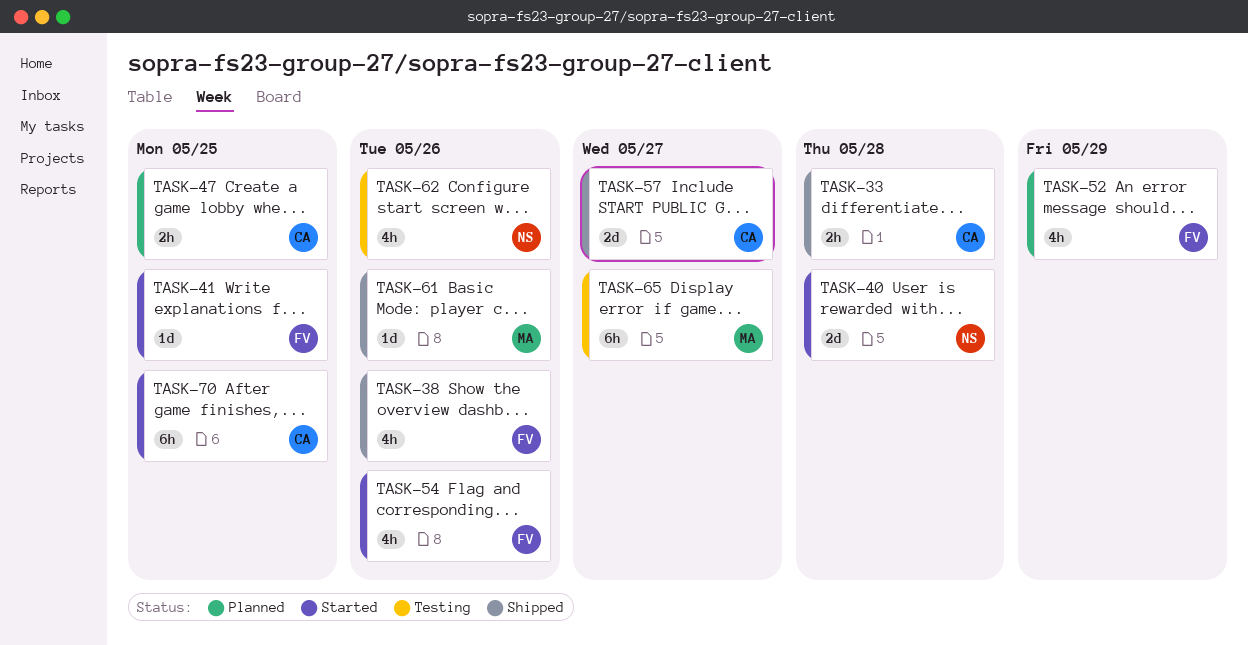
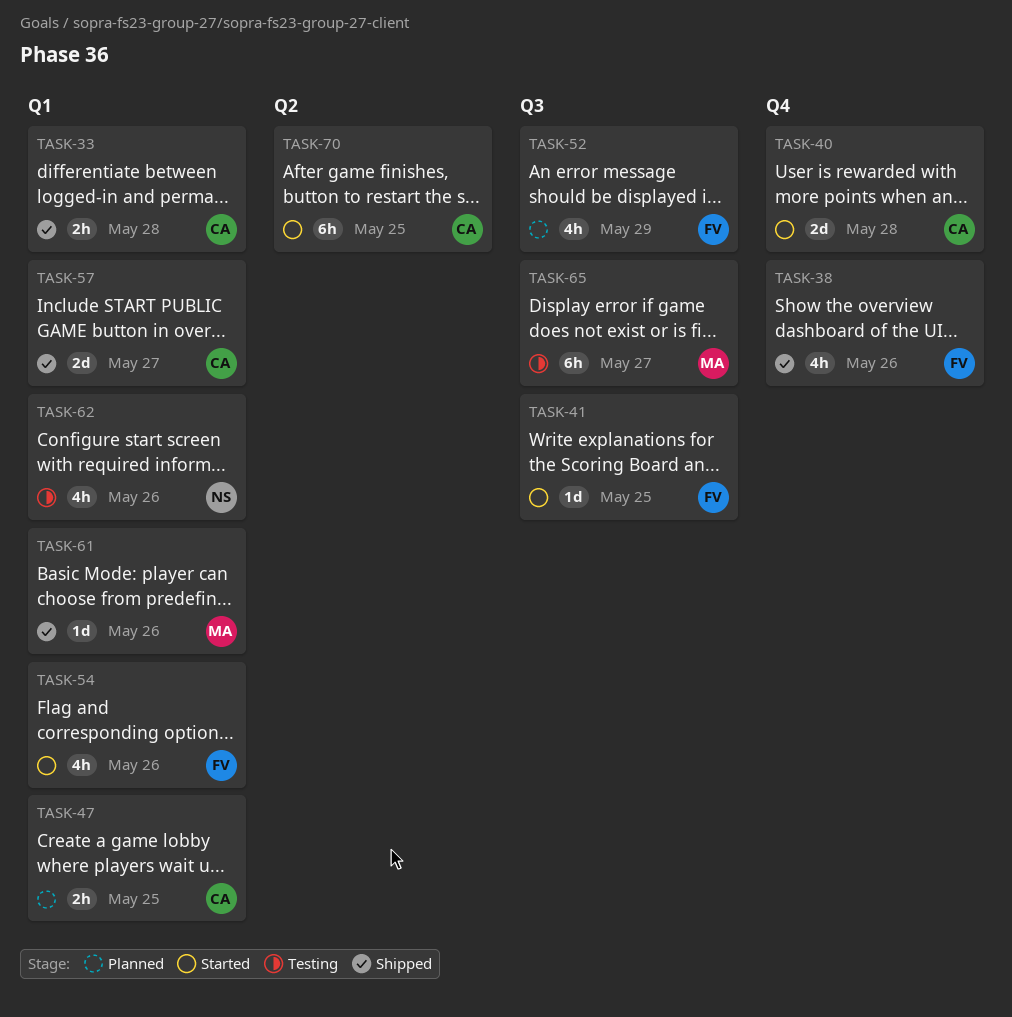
TASK-40, owner: NS -> CA

